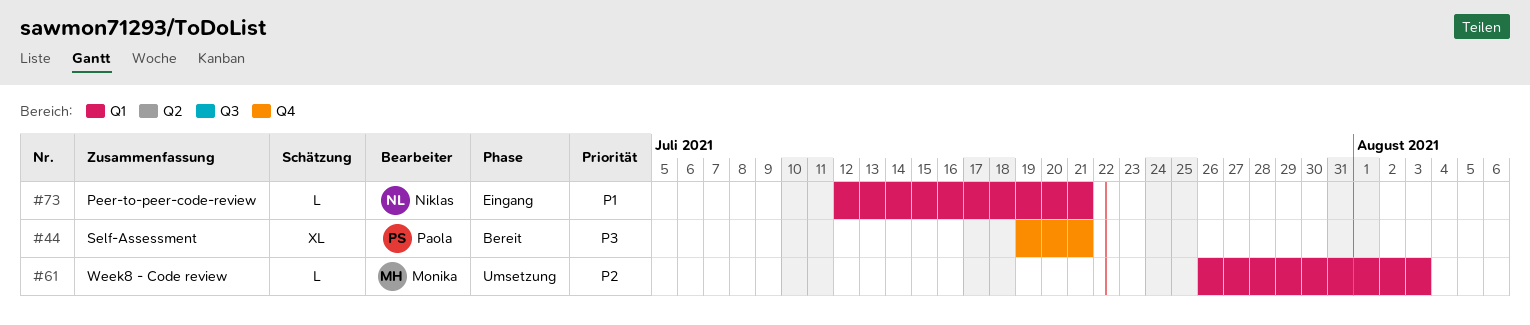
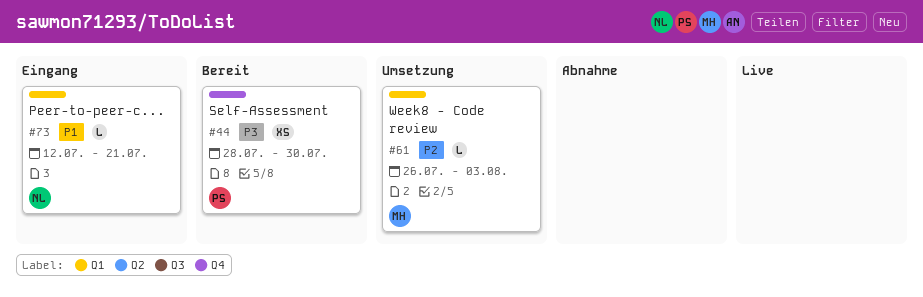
#44, estimate: XL -> XS
#44, start: Jul 19 -> Jul 28
#44, due: Jul 21 -> Jul 30

